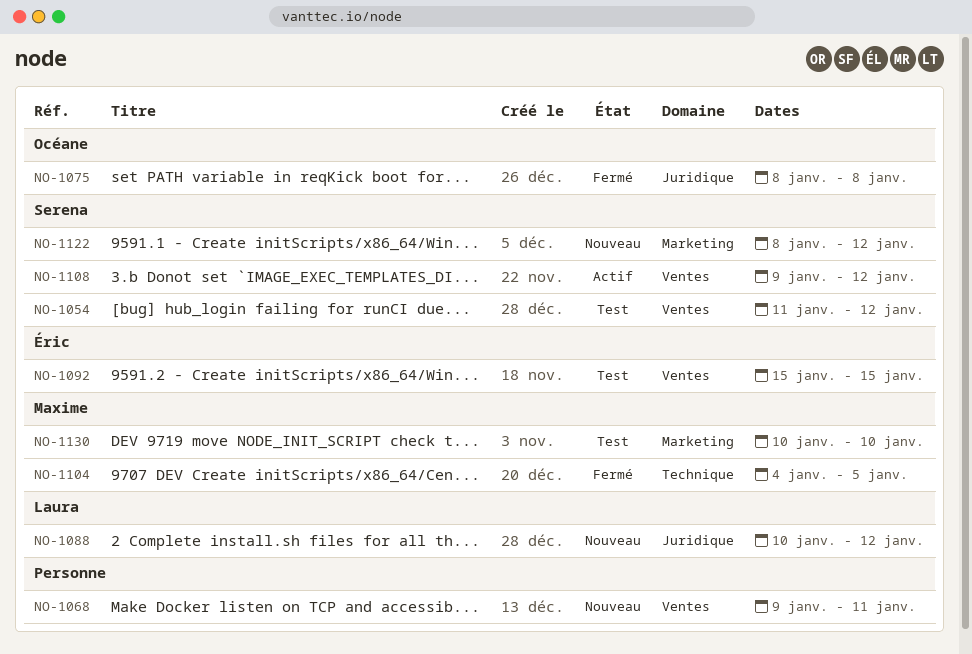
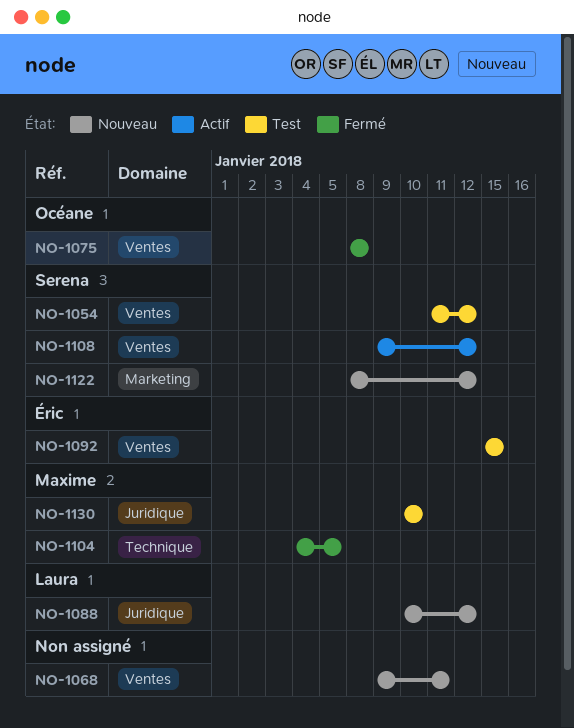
NO-1075, label: Juridique -> Ventes
NO-1130, label: Marketing -> Juridique

